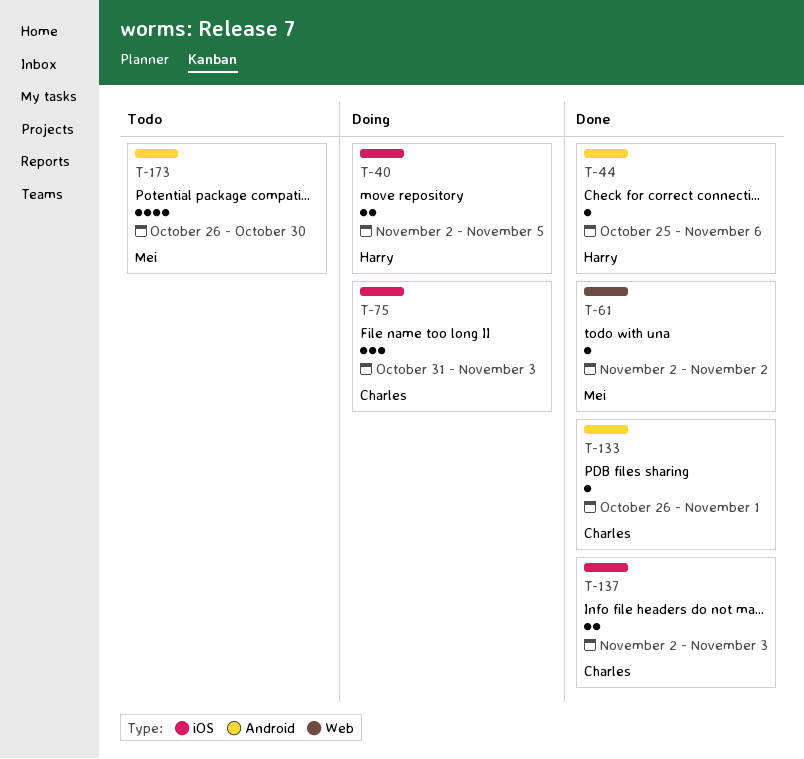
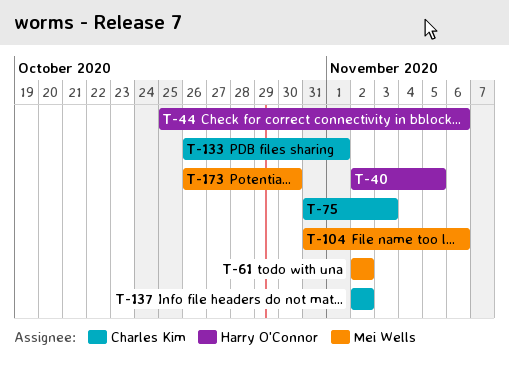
T-104: none -> present
T-137, due: Nov 3 -> Nov 2

